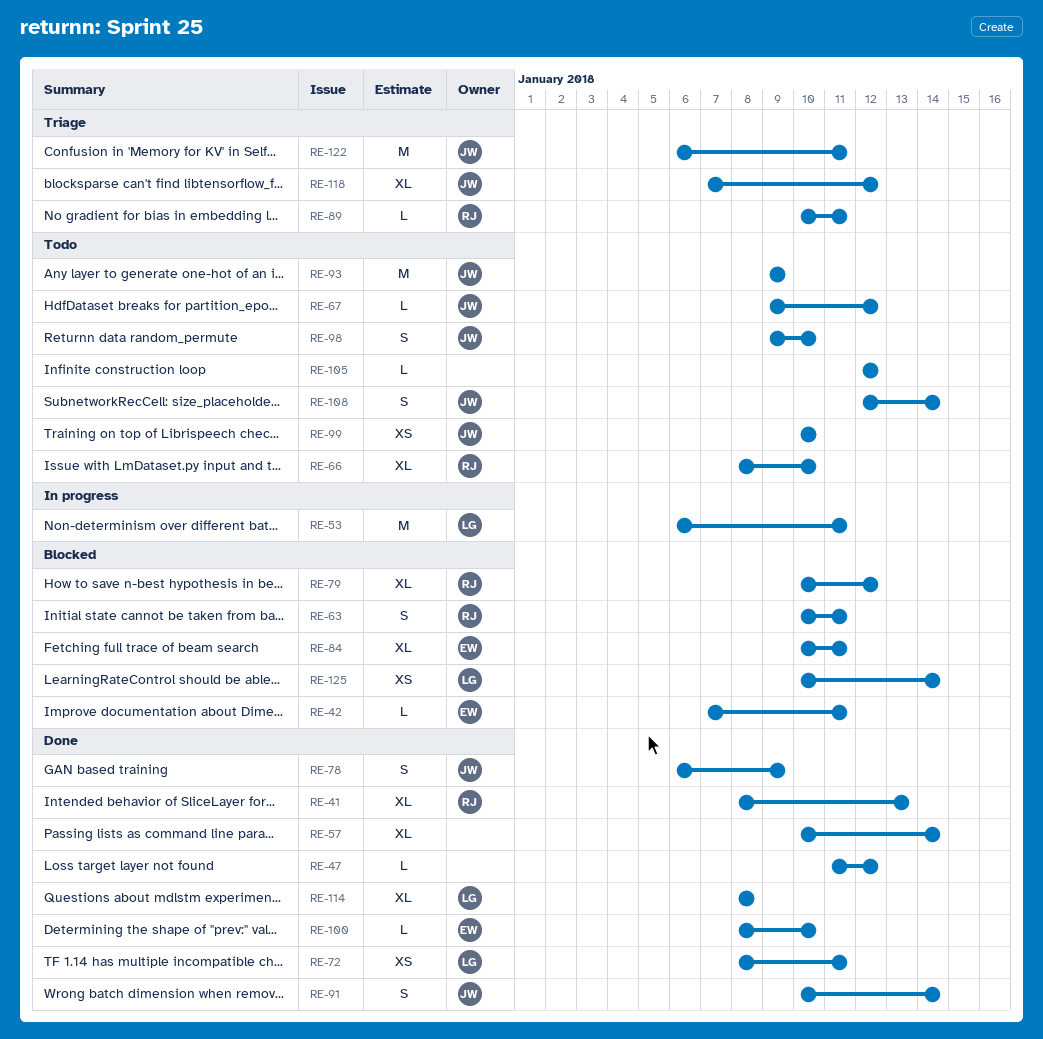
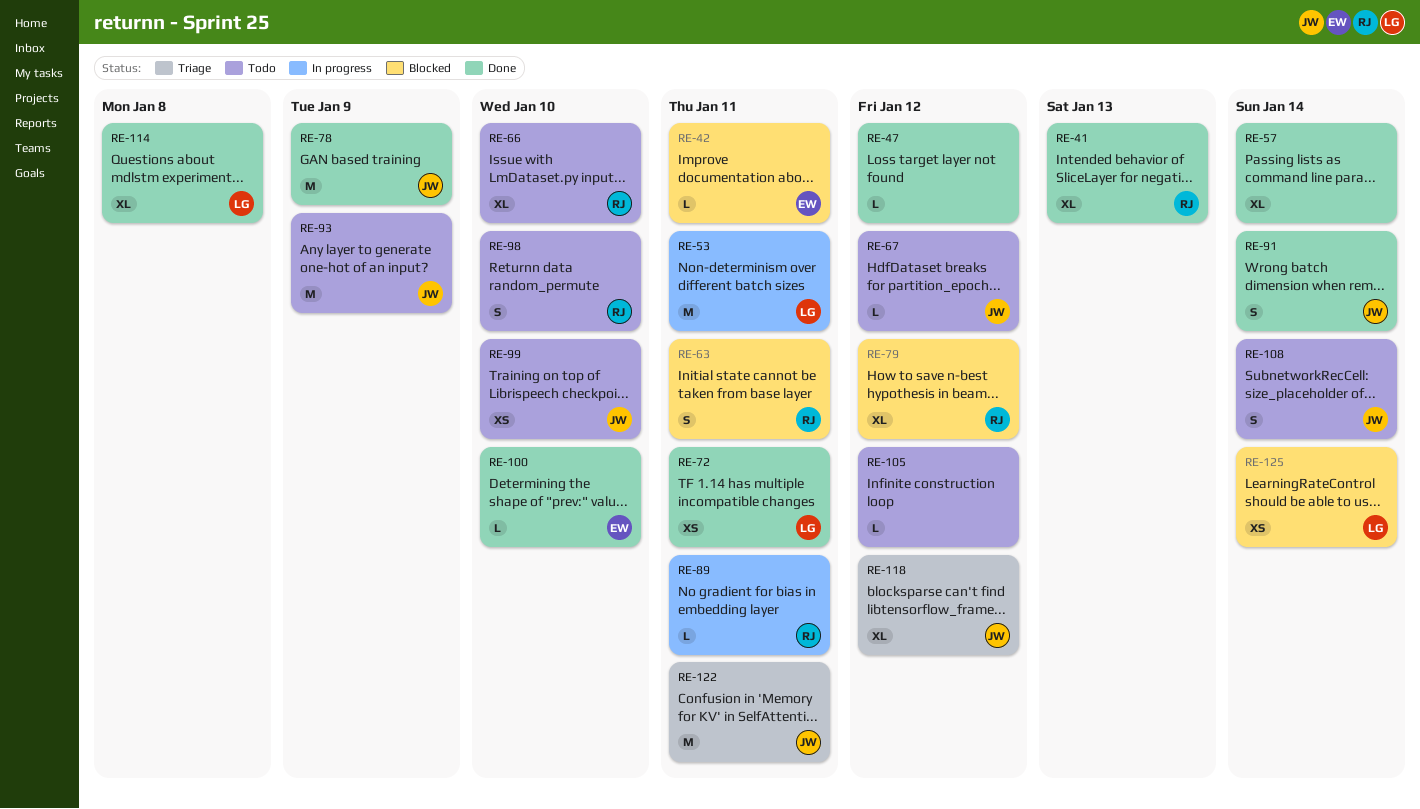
RE-78, estimate: S -> M
RE-84: present -> none
RE-89, status: Triage -> In progress
RE-98, owner: JW -> RJ

